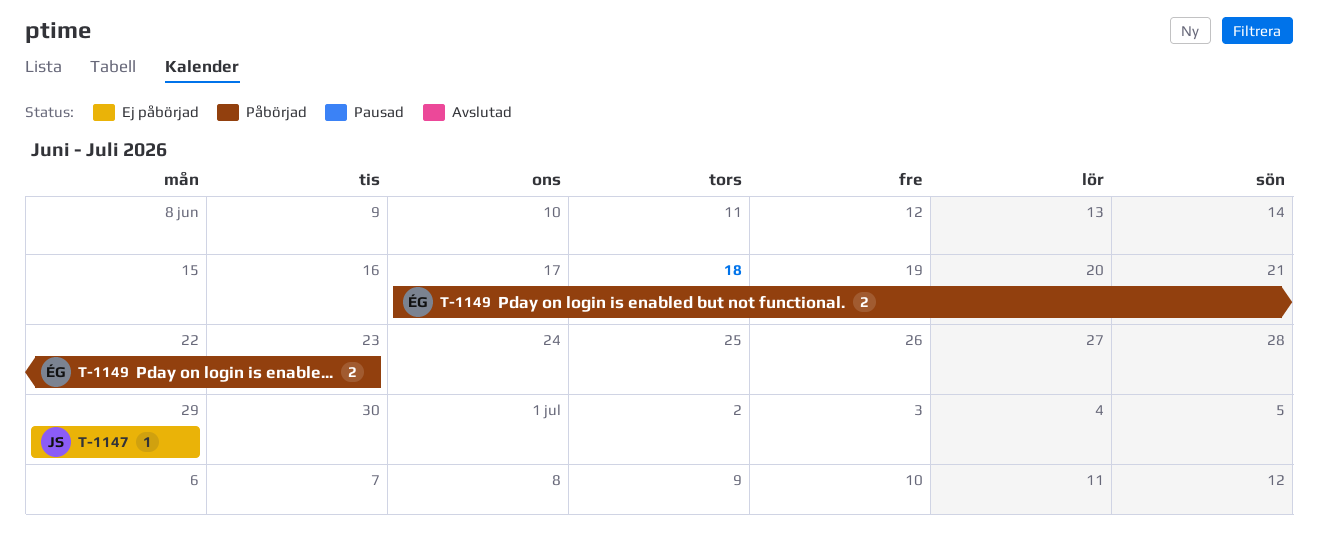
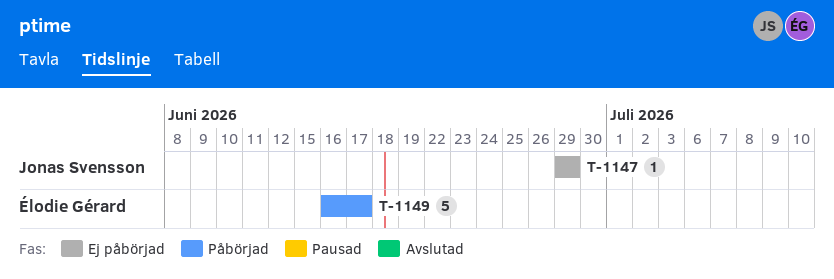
T-1149, estimate: 2 -> 5
T-1149, start: Jun 17 -> Jun 16
T-1149, due: Jun 23 -> Jun 17

